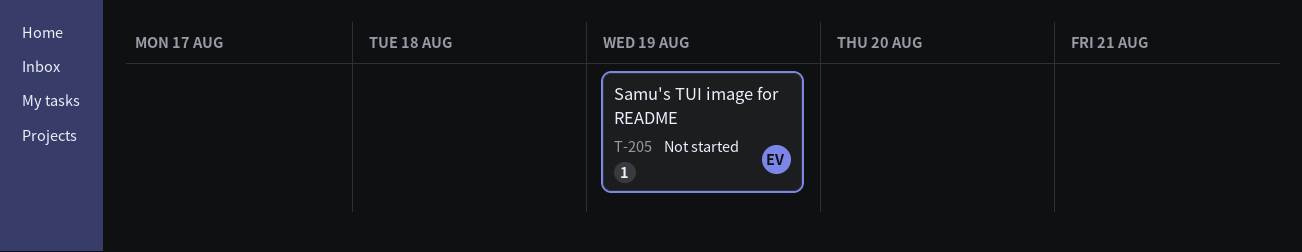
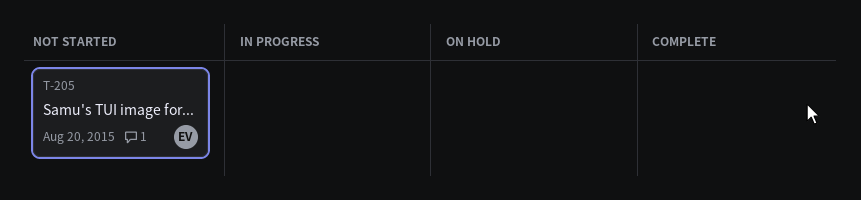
T-205, due: Aug 19 -> Aug 20

